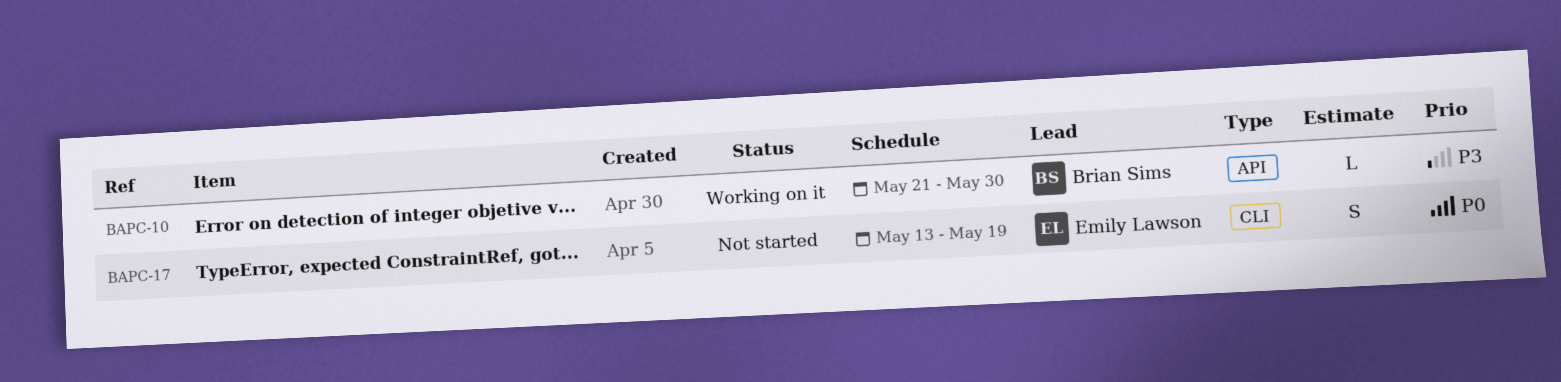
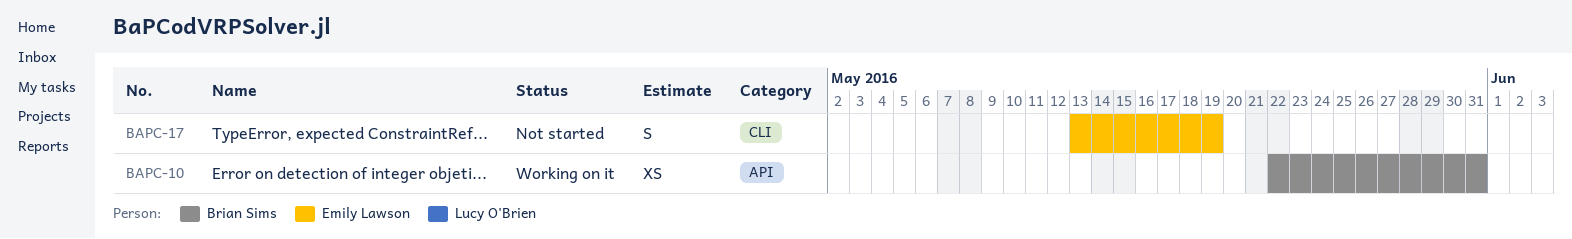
BAPC-10, estimate: L -> XS
BAPC-10, start: May 21 -> May 22
BAPC-10, due: May 30 -> May 31

